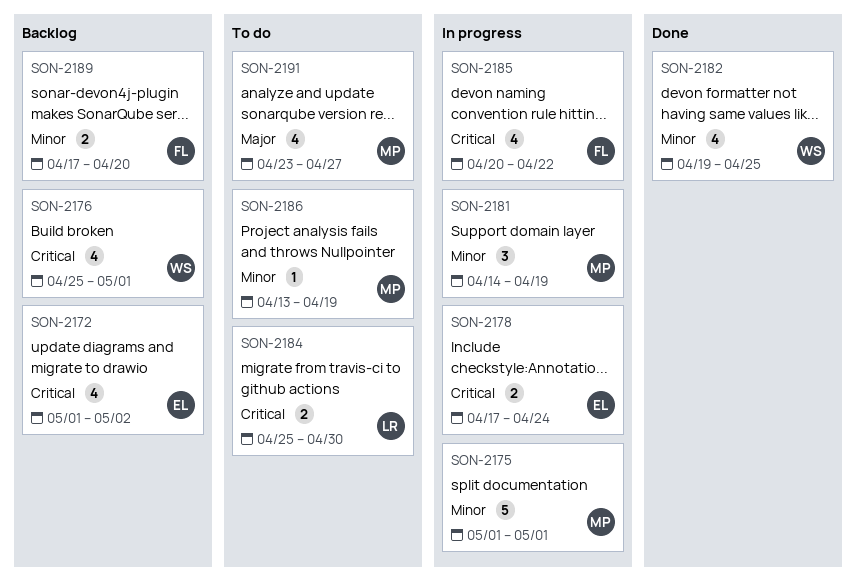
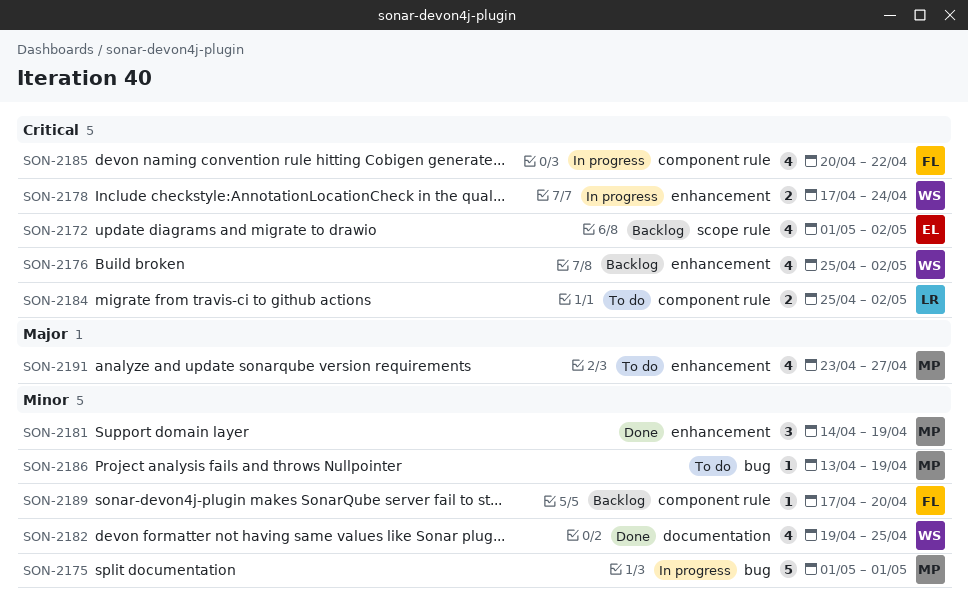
SON-2176, due: May 1 -> May 2
SON-2178, owner: EL -> WS
SON-2181, status: In progress -> Done
SON-2184, due: Apr 30 -> May 2
SON-2189, estimate: 2 -> 1

